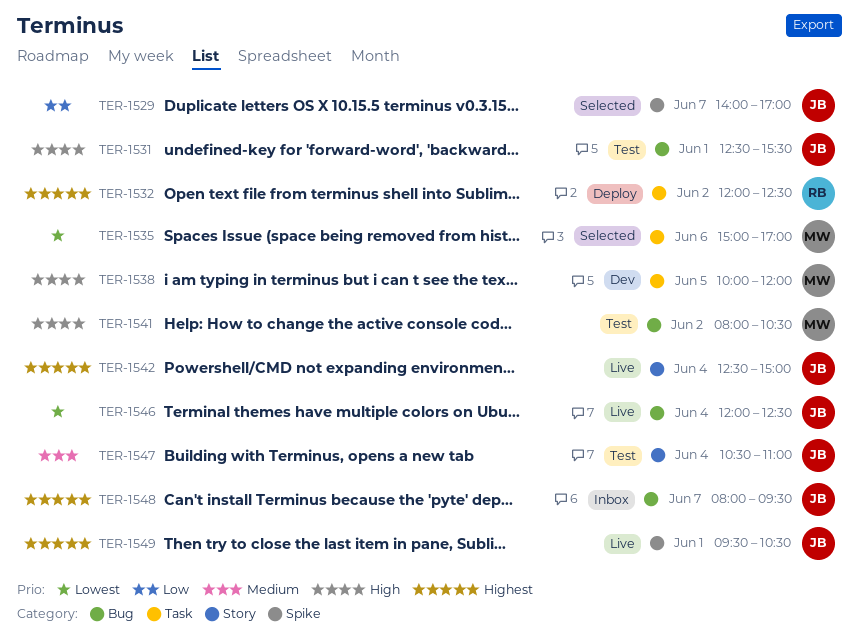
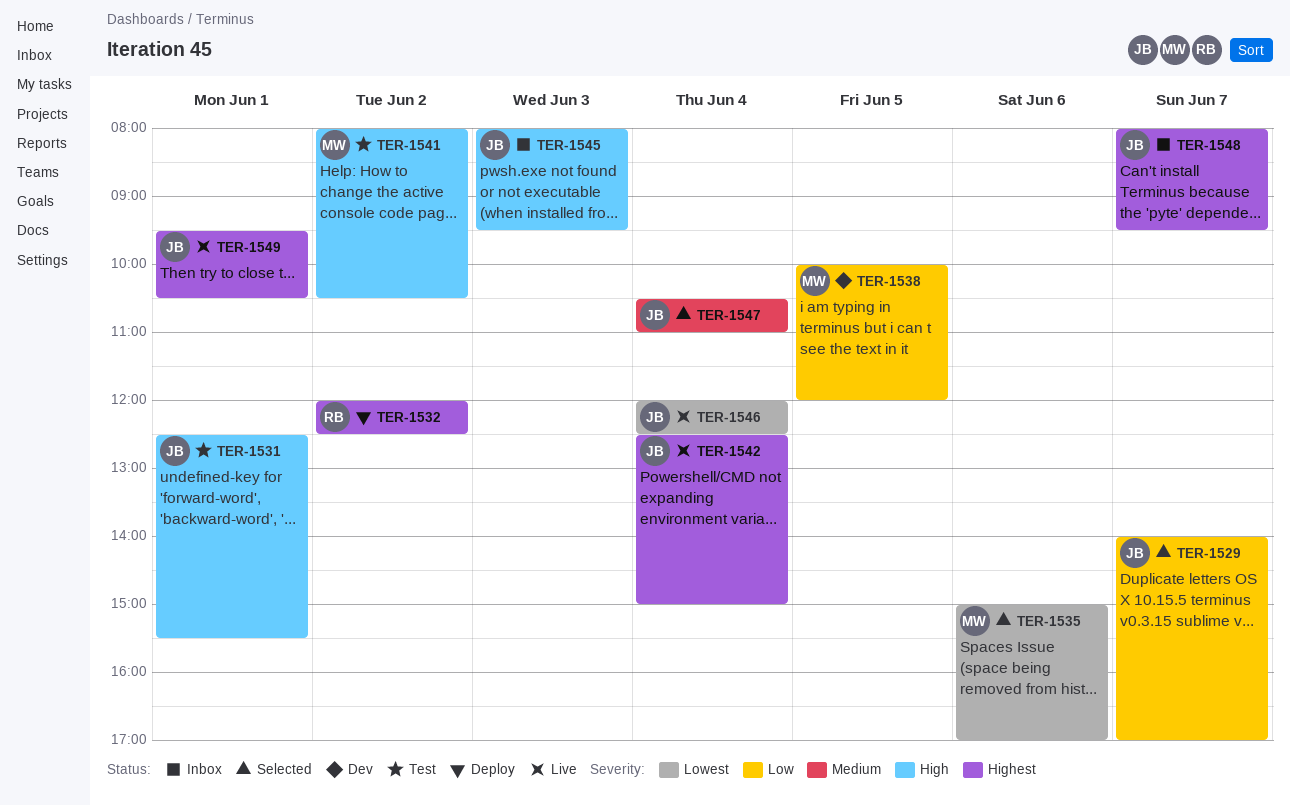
TER-1538, priority: High -> Low
TER-1545: none -> present
TER-1547, status: Test -> Selected

